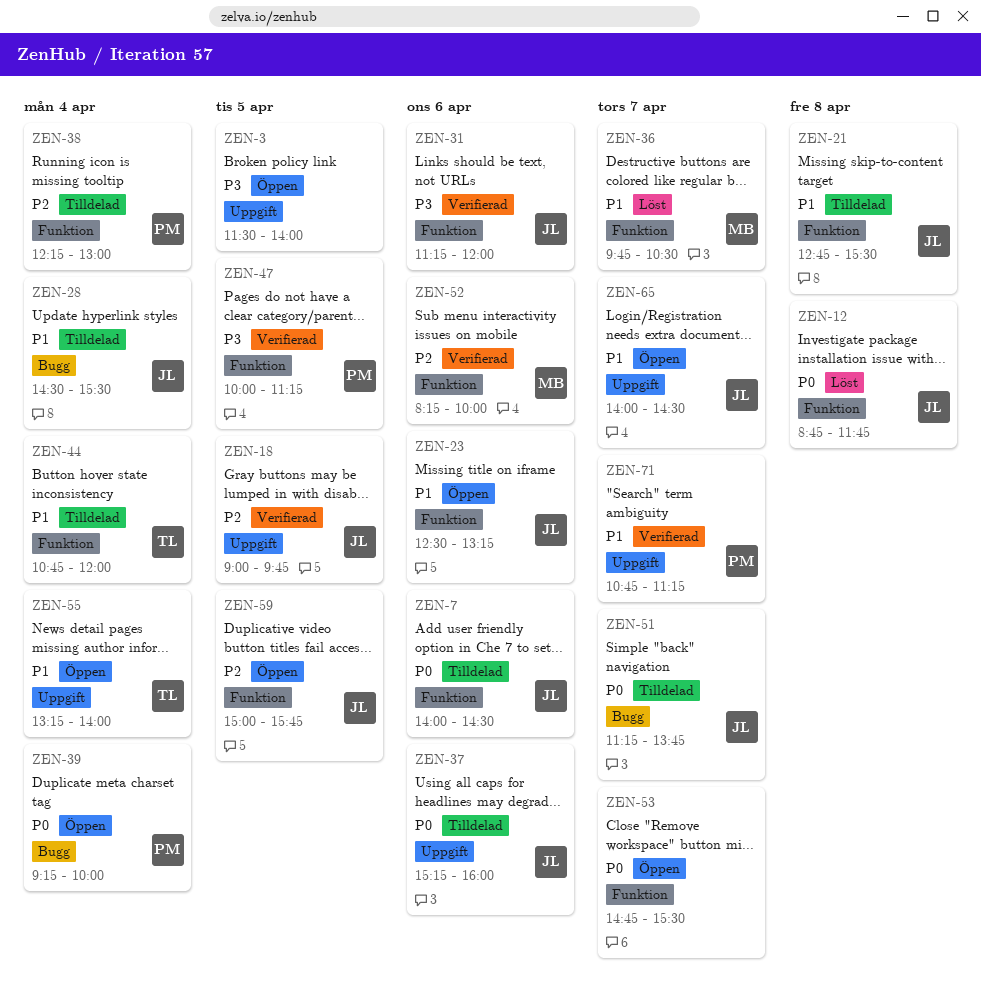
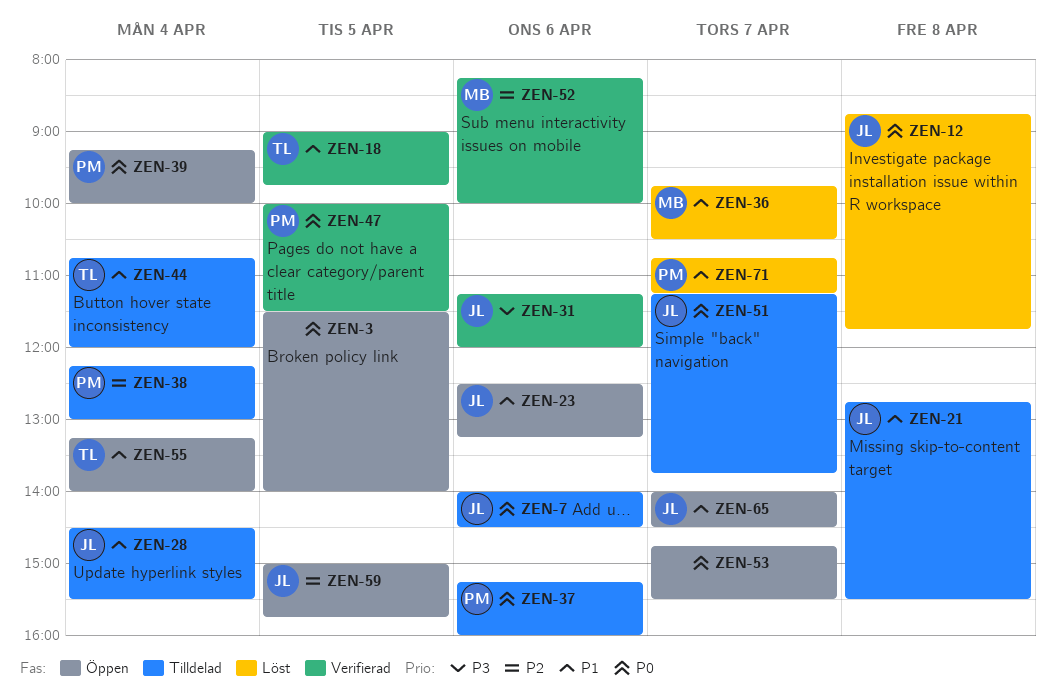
ZEN-3, priority: P3 -> P0
ZEN-18, owner: JL -> TL
ZEN-18, priority: P2 -> P1
ZEN-37, owner: JL -> PM
ZEN-47, priority: P3 -> P0
ZEN-47, ends: 11:15 -> 11:30
ZEN-71, status: Verifierad -> Löst

